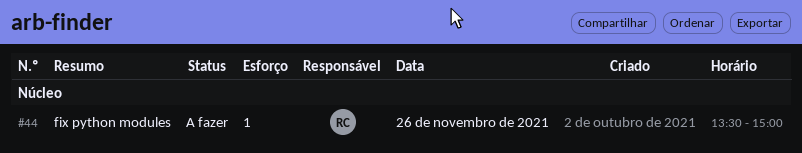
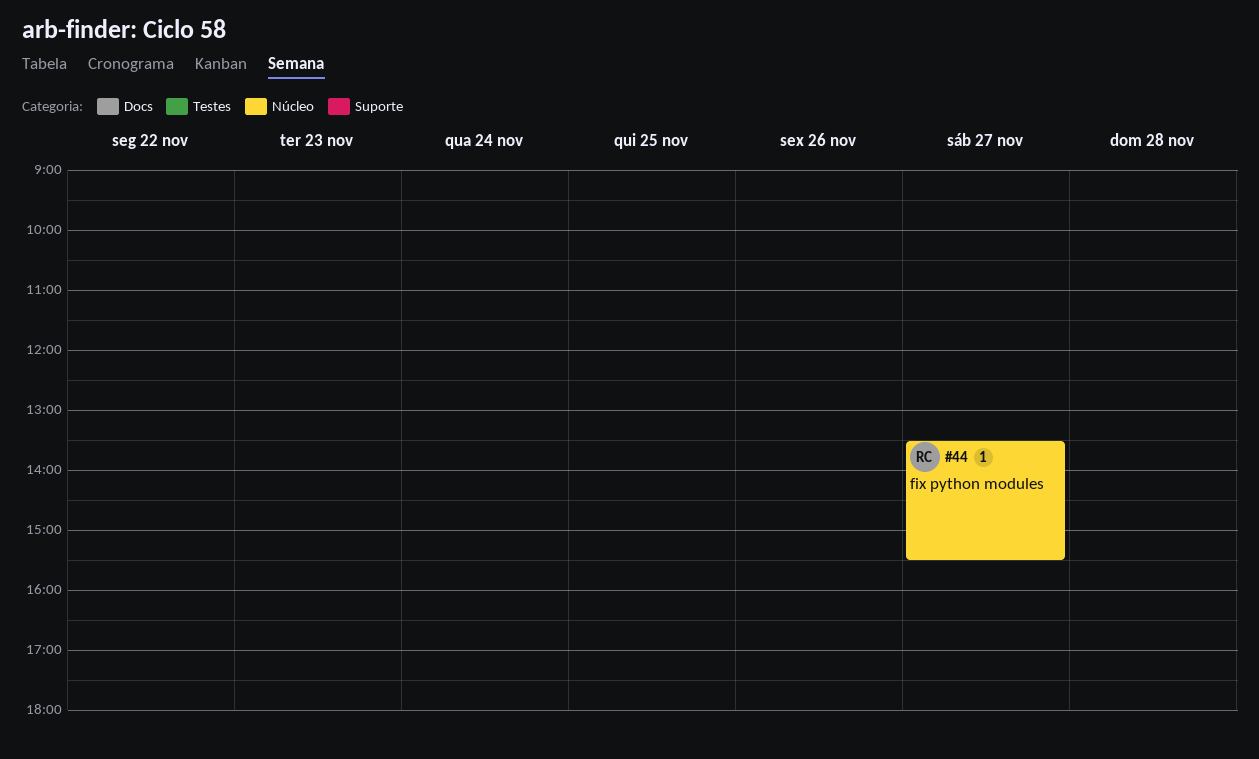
#44, day: Nov 26 -> Nov 27
#44, ends: 15:00 -> 15:30

